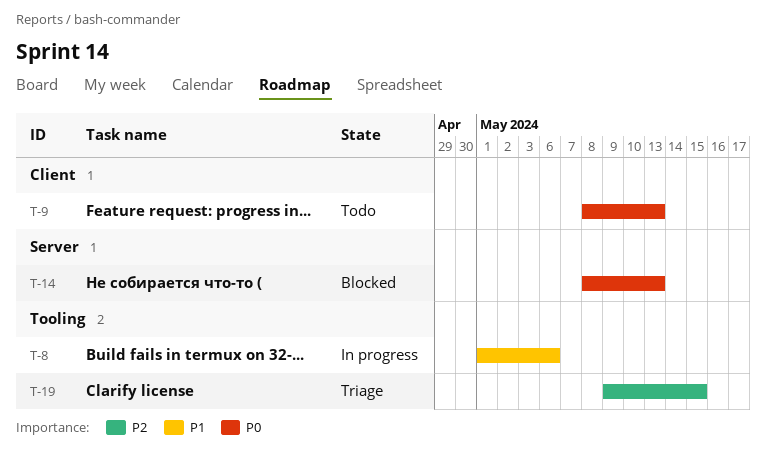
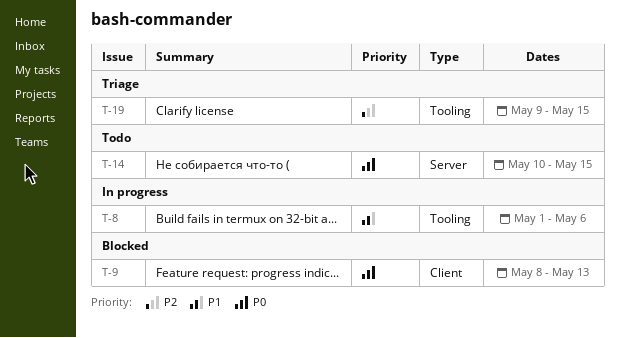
T-9, status: Todo -> Blocked
T-14, status: Blocked -> Todo
T-14, start: May 8 -> May 10
T-14, due: May 13 -> May 15

